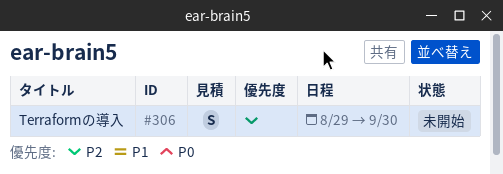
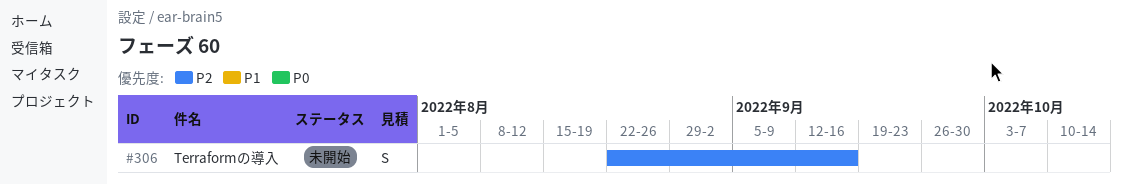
#306, start: Aug 29 -> Aug 22
#306, due: Sep 30 -> Sep 16

